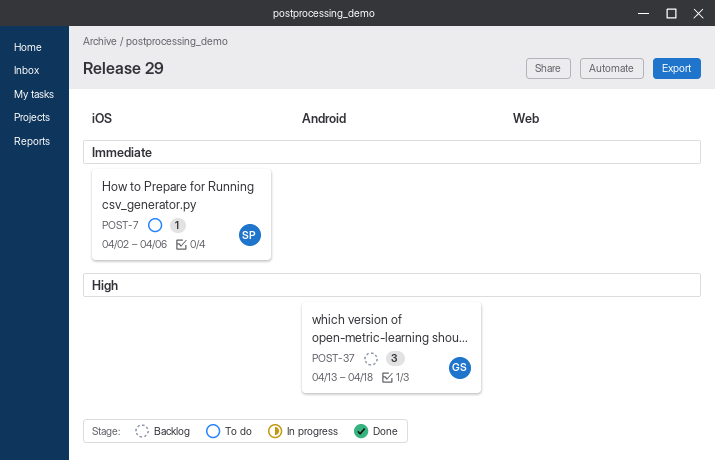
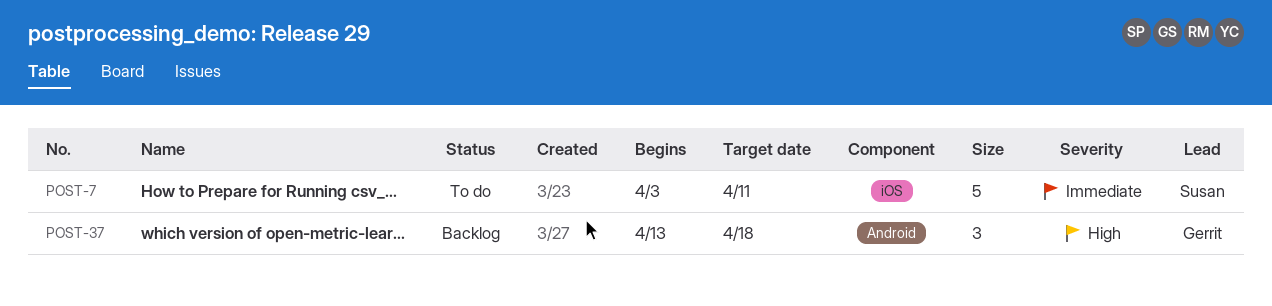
POST-7, estimate: 1 -> 5
POST-7, start: Apr 2 -> Apr 3
POST-7, due: Apr 6 -> Apr 11

